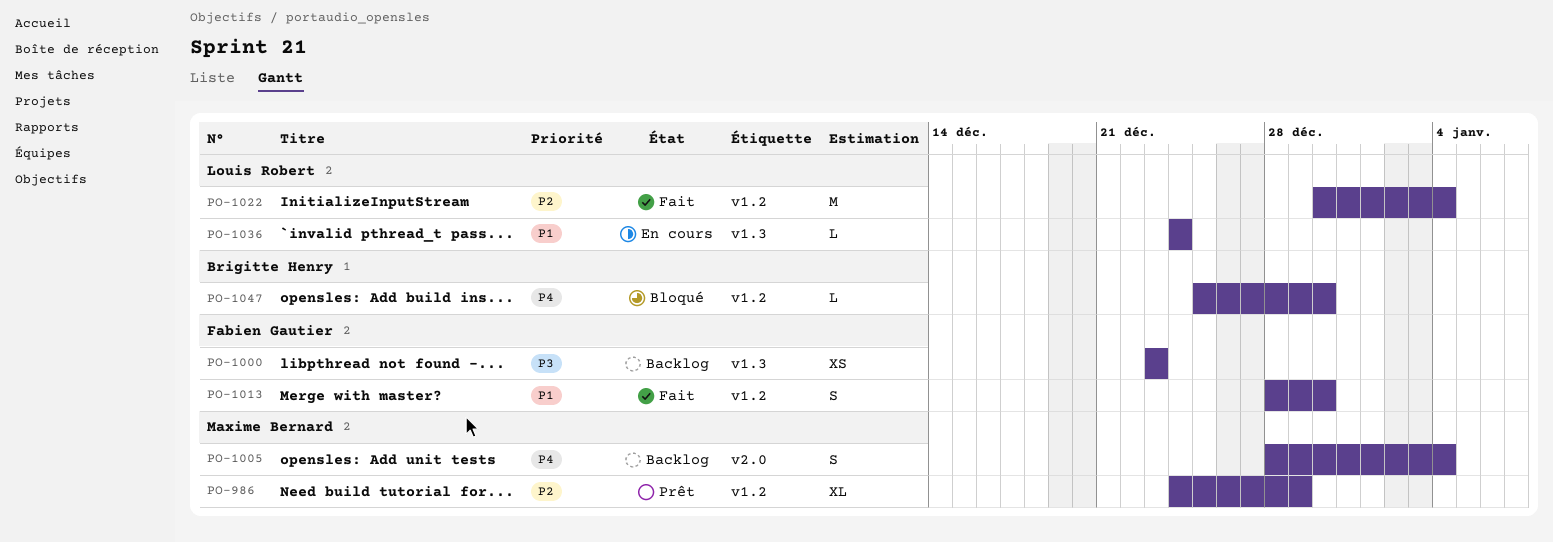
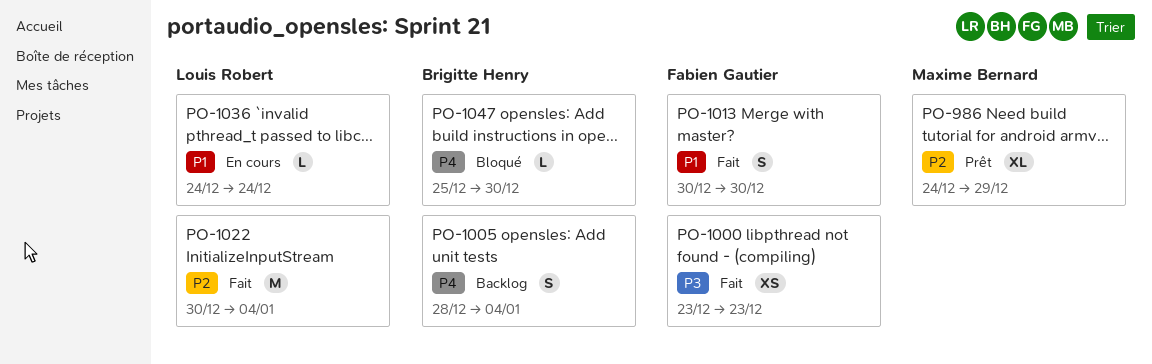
PO-1000, status: Backlog -> Fait
PO-1005, owner: Maxime Bernard -> Brigitte Henry
PO-1013, start: Dec 28 -> Dec 30

